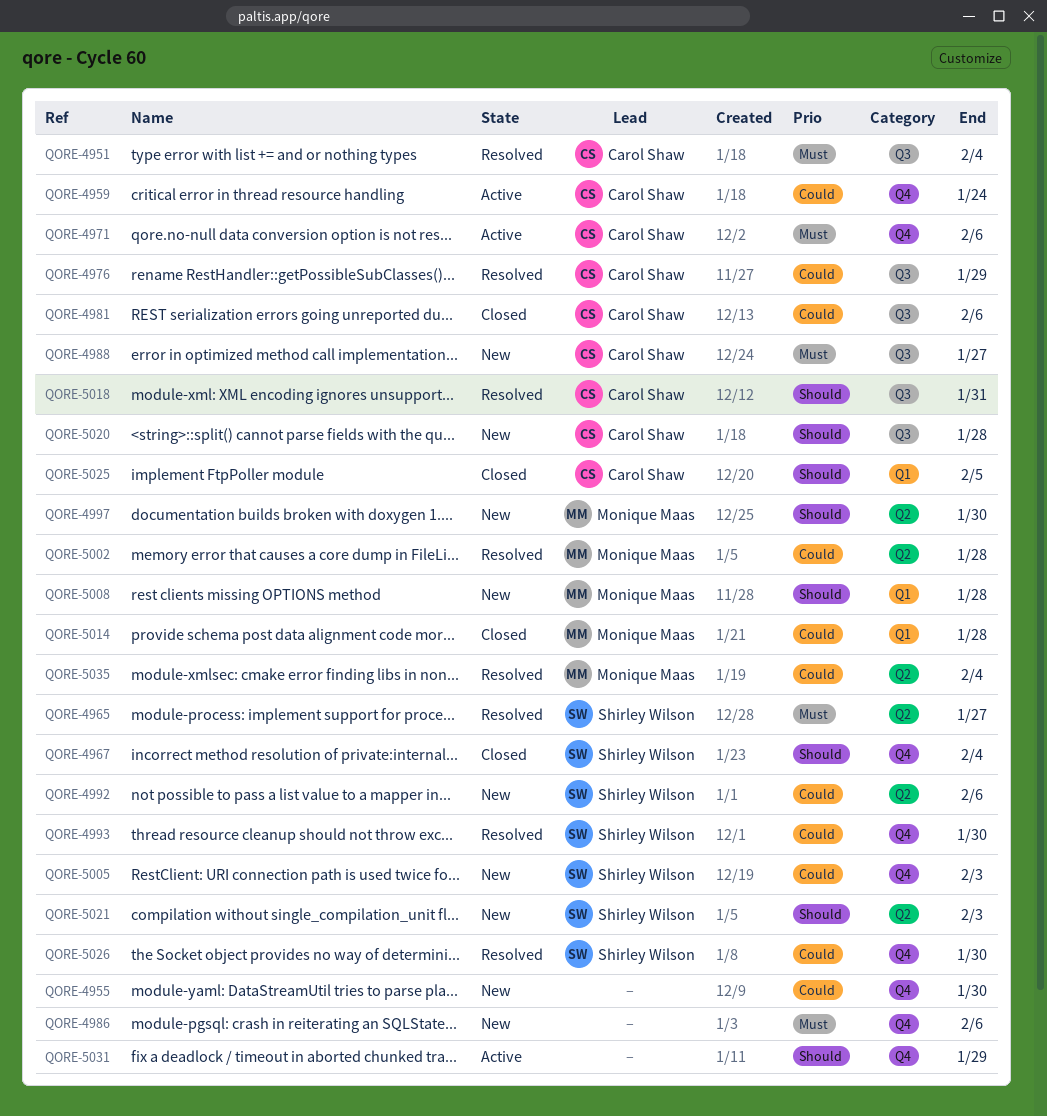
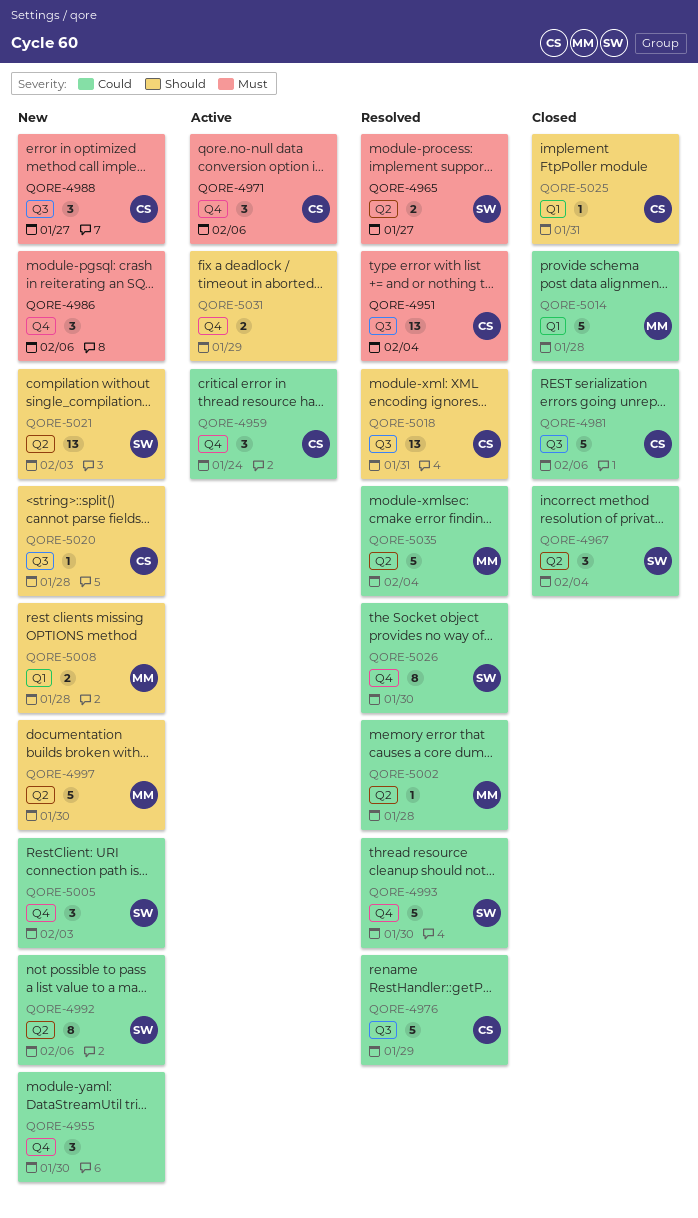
QORE-4967, priority: Should -> Could
QORE-4967, label: Q4 -> Q2
QORE-5025, due: Feb 5 -> Jan 31

